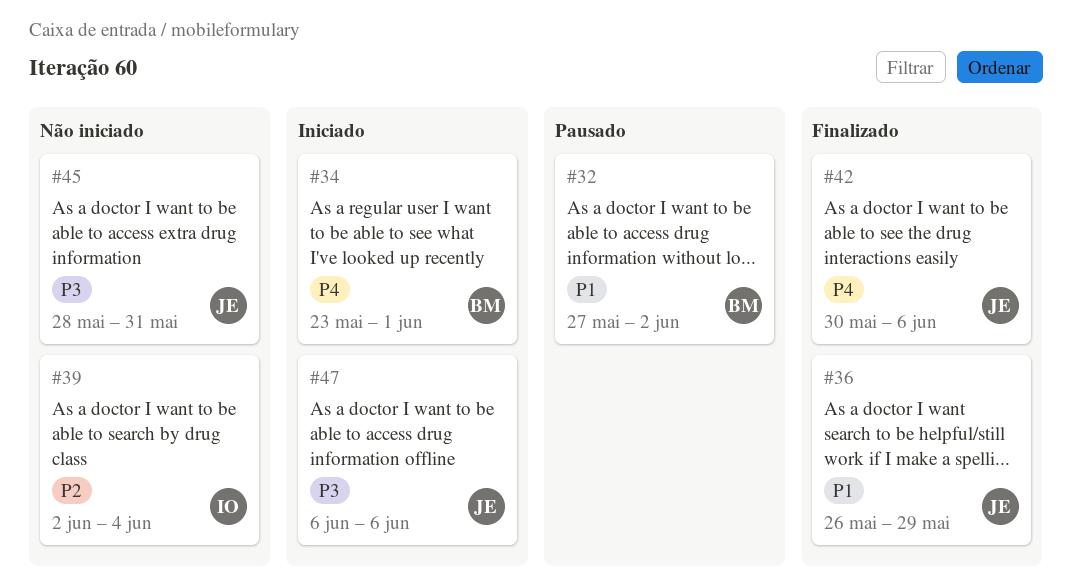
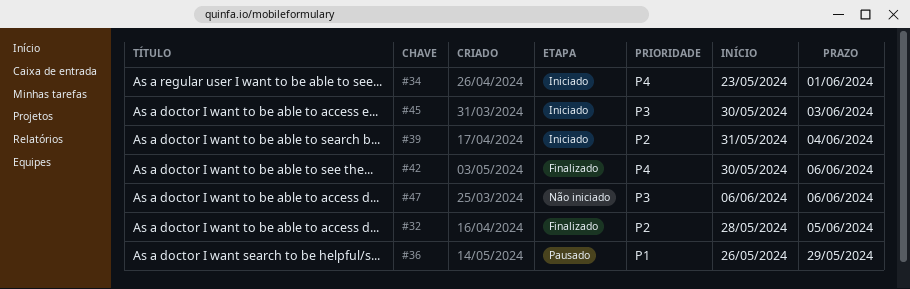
#32, status: Pausado -> Finalizado
#32, priority: P1 -> P2
#32, start: May 27 -> May 28
#32, due: Jun 2 -> Jun 5
#36, status: Finalizado -> Pausado
#39, status: Não iniciado -> Iniciado
#39, start: Jun 2 -> May 31
#45, status: Não iniciado -> Iniciado
#45, start: May 28 -> May 30
#45, due: May 31 -> Jun 3
#47, status: Iniciado -> Não iniciado

